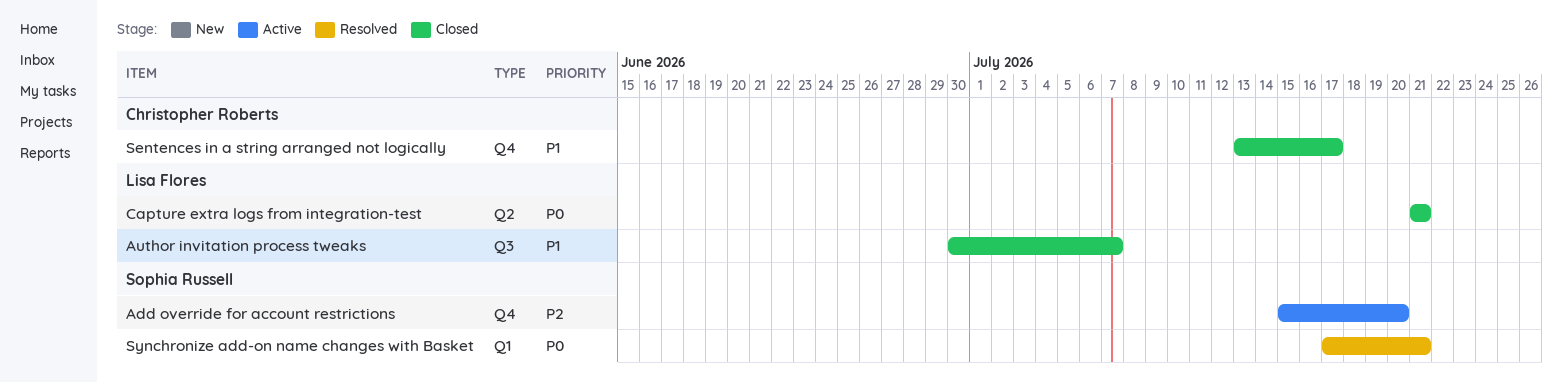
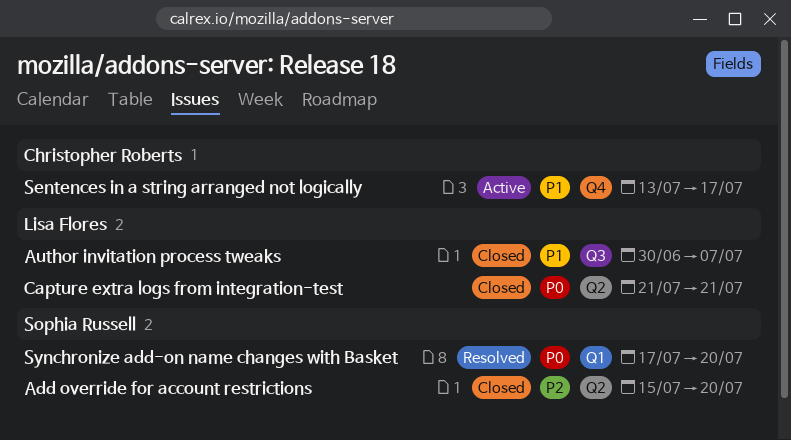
Add override for account restrictions, status: Active -> Closed
Add override for account restrictions, label: Q4 -> Q2
Sentences in a string arranged not logically, status: Closed -> Active
Synchronize add-on name changes with Basket, due: Jul 21 -> Jul 20

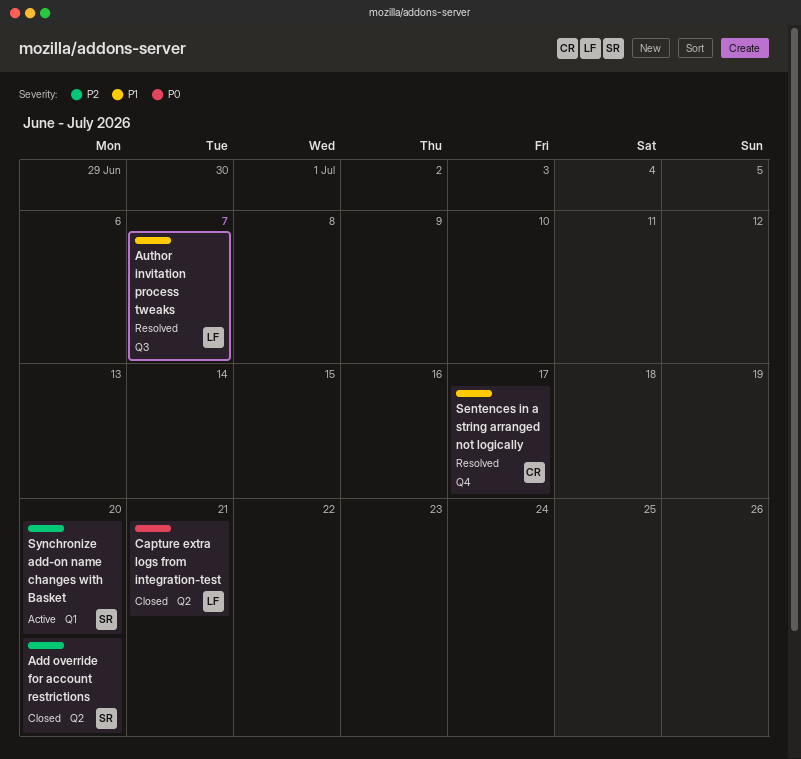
Author invitation process tweaks, status: Closed -> Resolved
Sentences in a string arranged not logically, status: Active -> Resolved
Synchronize add-on name changes with Basket, status: Resolved -> Active
Synchronize add-on name changes with Basket, priority: P0 -> P2

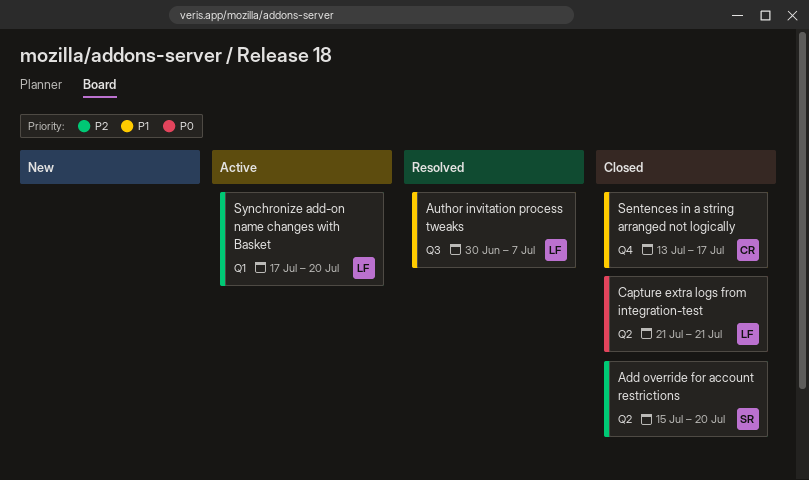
Sentences in a string arranged not logically, status: Resolved -> Closed
Synchronize add-on name changes with Basket, owner: SR -> LF

